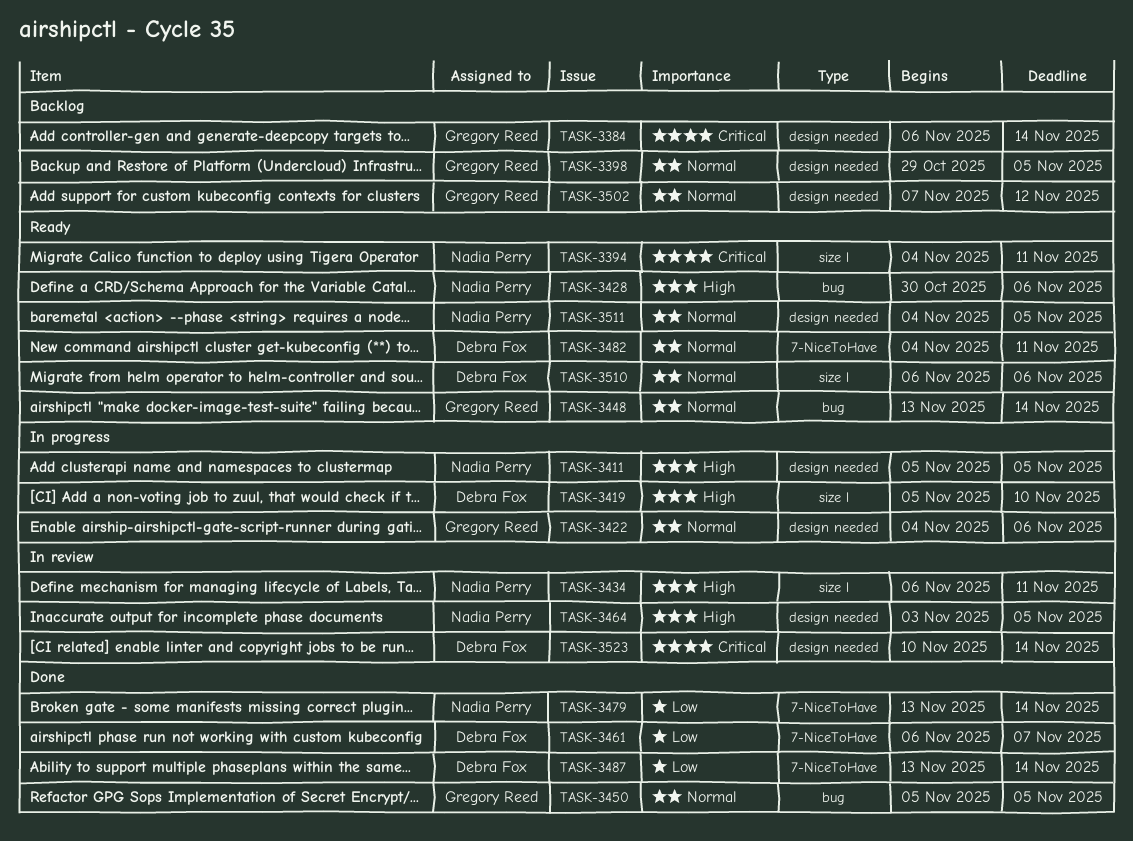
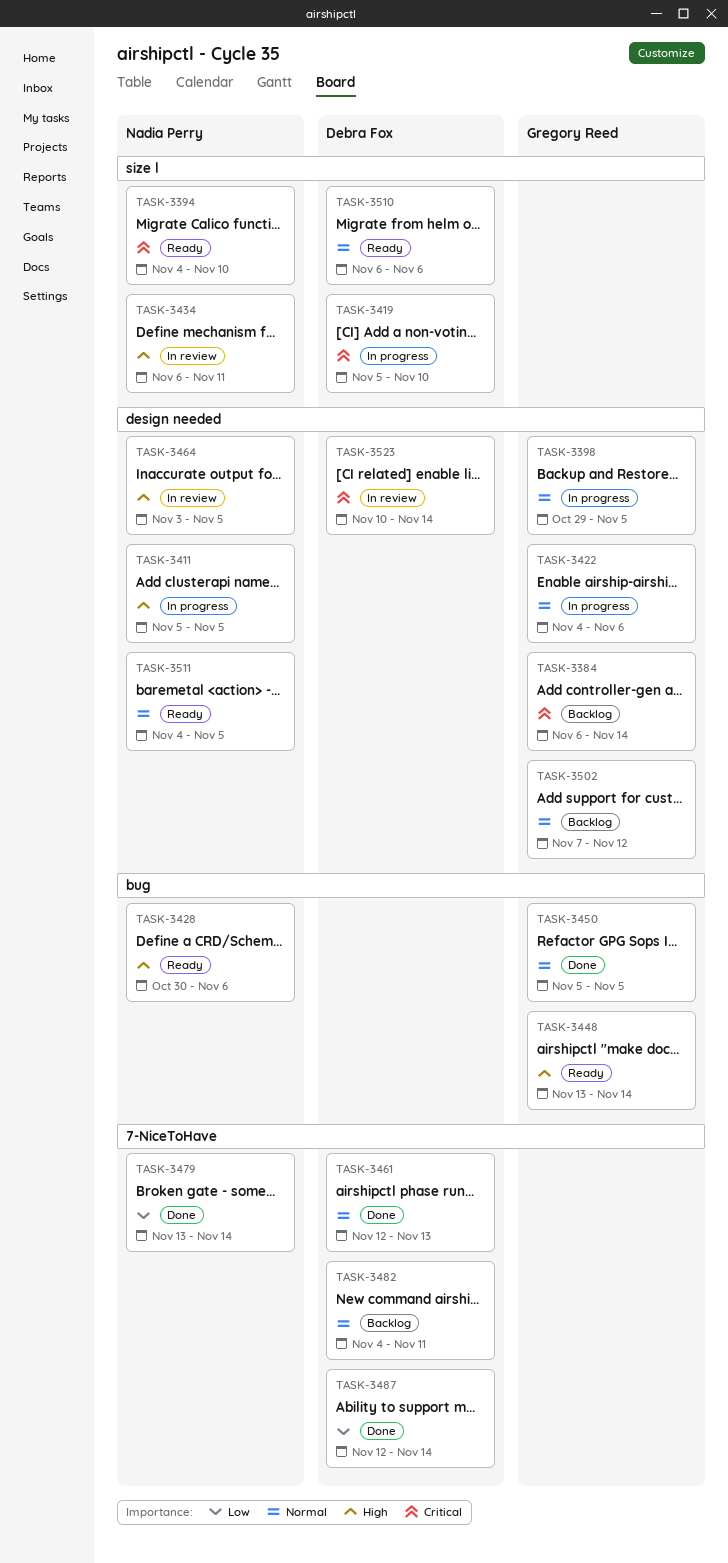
TASK-3394, due: Nov 11 -> Nov 10
TASK-3398, status: Backlog -> In progress
TASK-3419, priority: High -> Critical
TASK-3448, priority: Normal -> High
TASK-3461, priority: Low -> Normal
TASK-3461, start: Nov 6 -> Nov 12
TASK-3461, due: Nov 7 -> Nov 13
TASK-3482, status: Ready -> Backlog
TASK-3487, start: Nov 13 -> Nov 12

